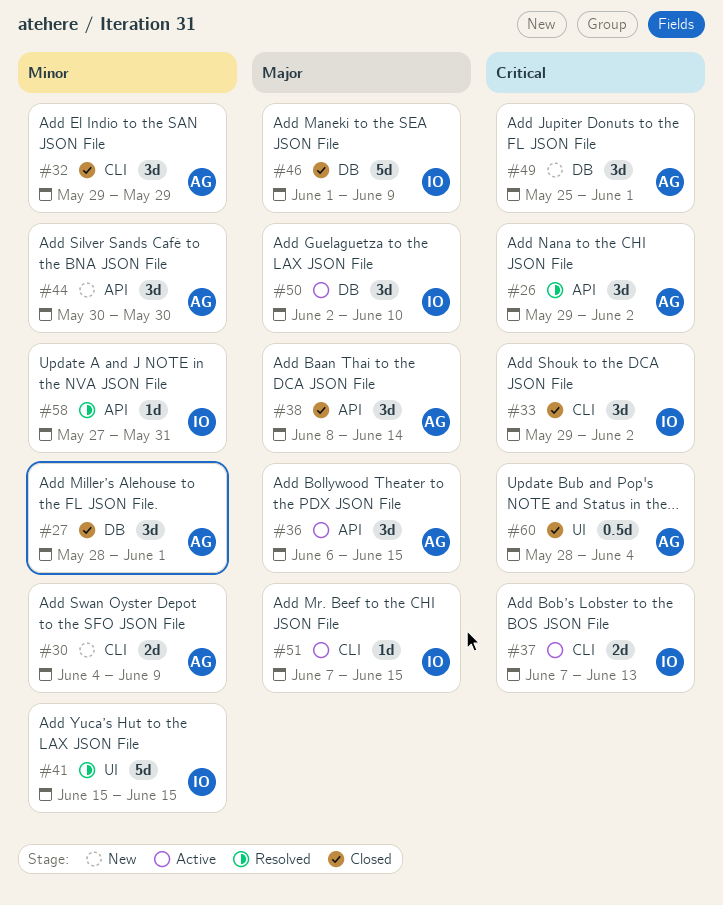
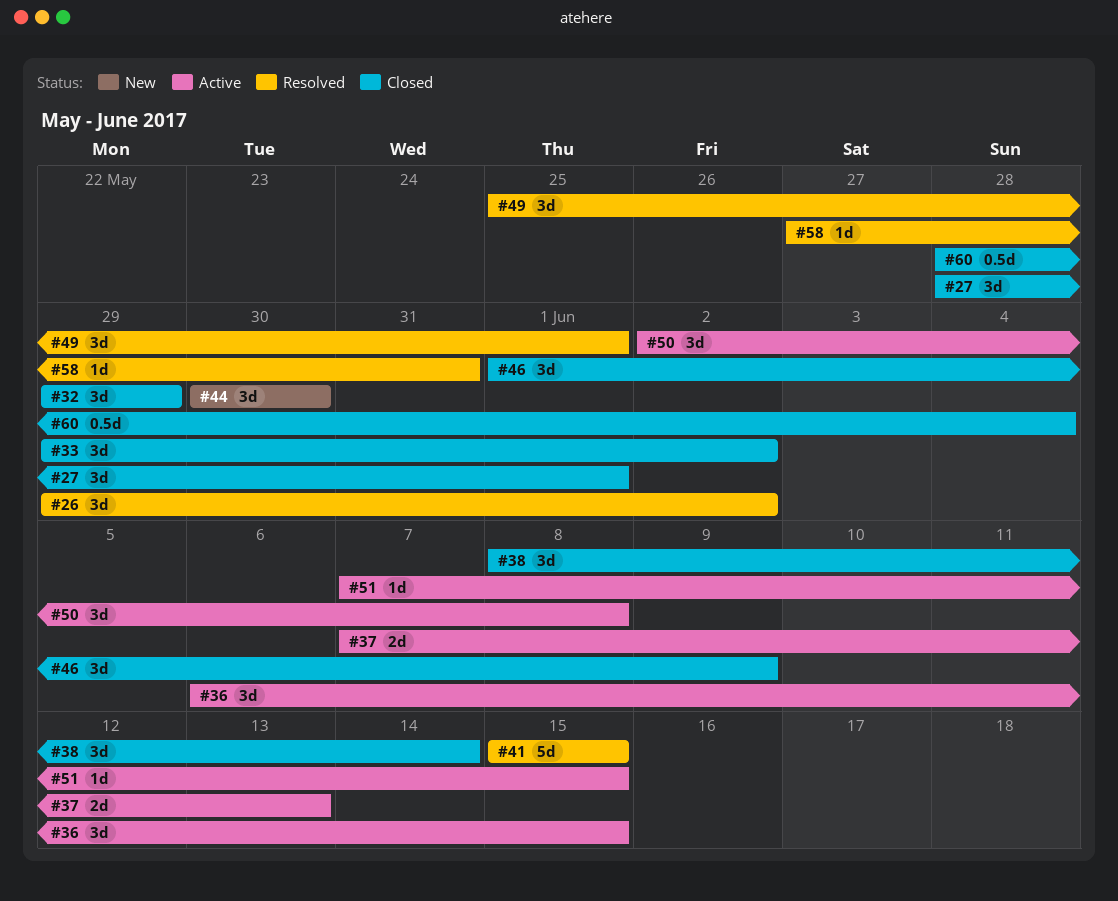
#30: present -> none
#46, estimate: 5d -> 3d
#49, status: New -> Resolved
#50, due: Jun 10 -> Jun 8

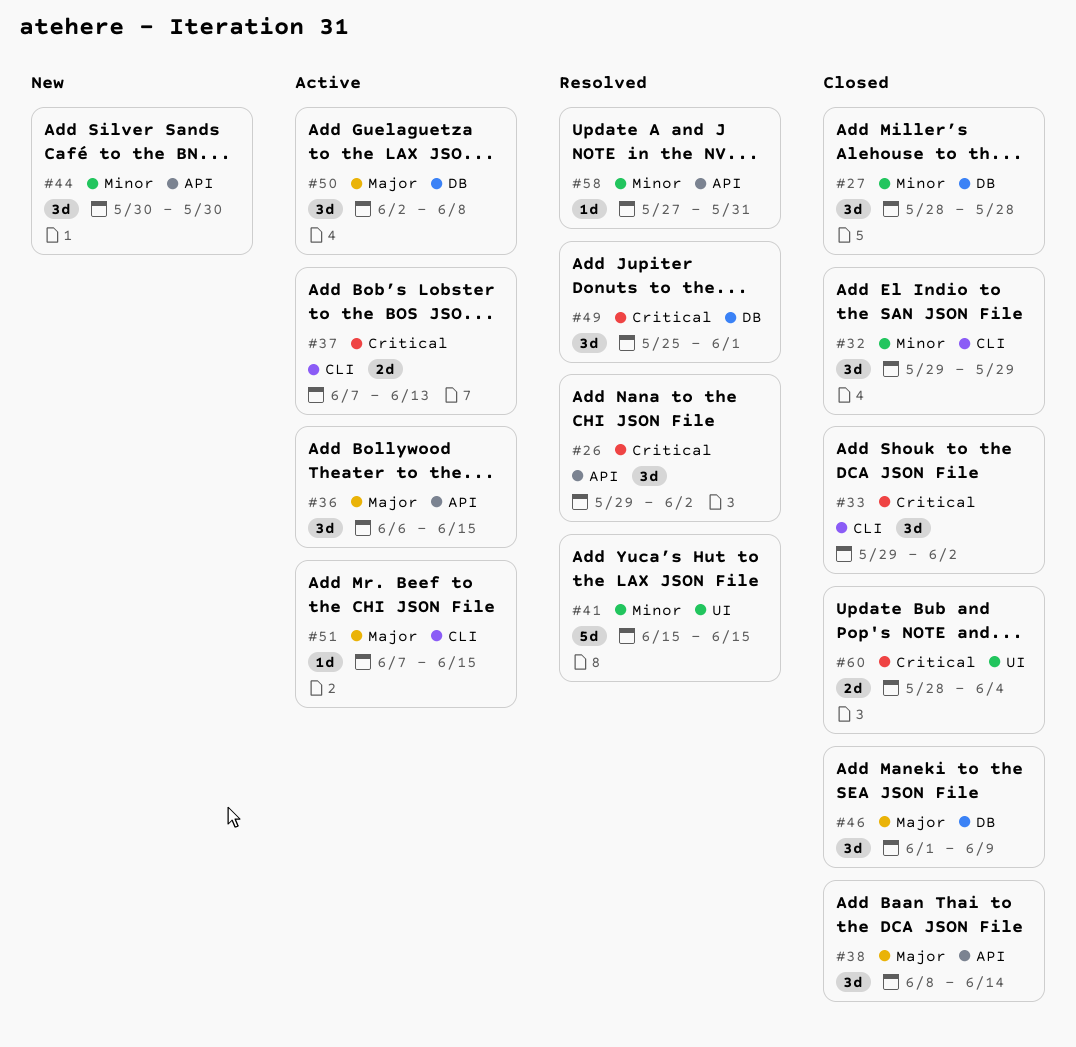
#27, due: Jun 1 -> May 28
#60, estimate: 0.5d -> 2d

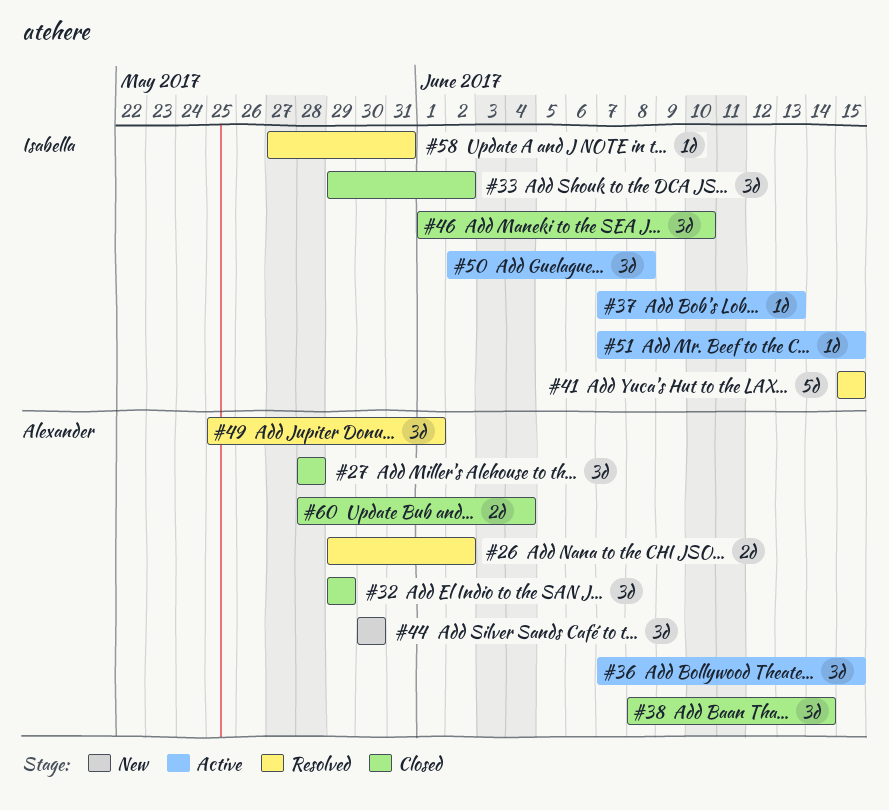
#26, estimate: 3d -> 2d
#36, start: Jun 6 -> Jun 7
#37, estimate: 2d -> 1d
#46, due: Jun 9 -> Jun 10

